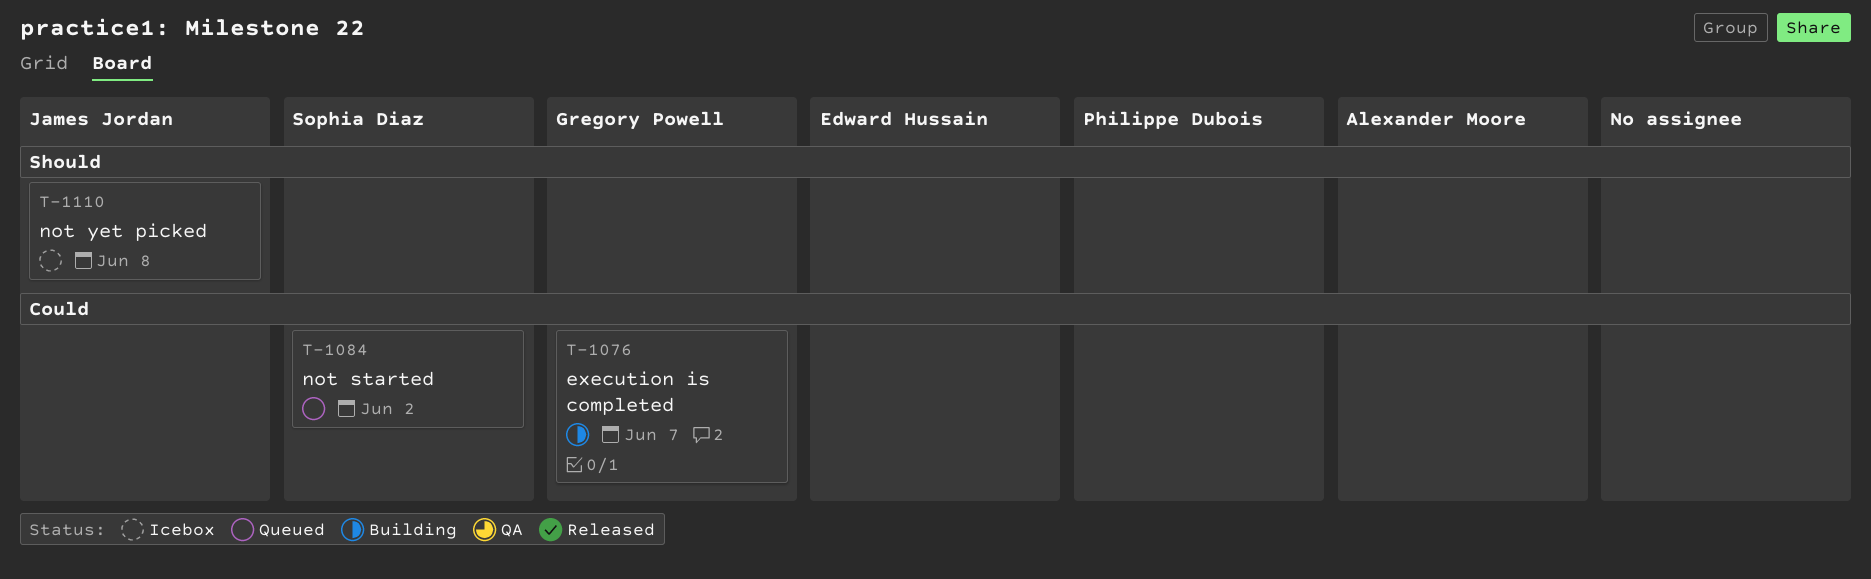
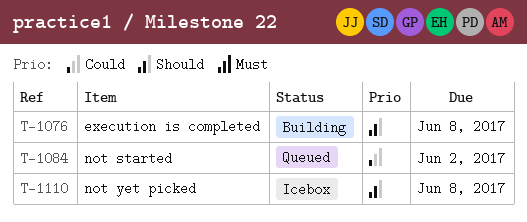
T-1076, priority: Could -> Should
T-1076, due: Jun 7 -> Jun 8

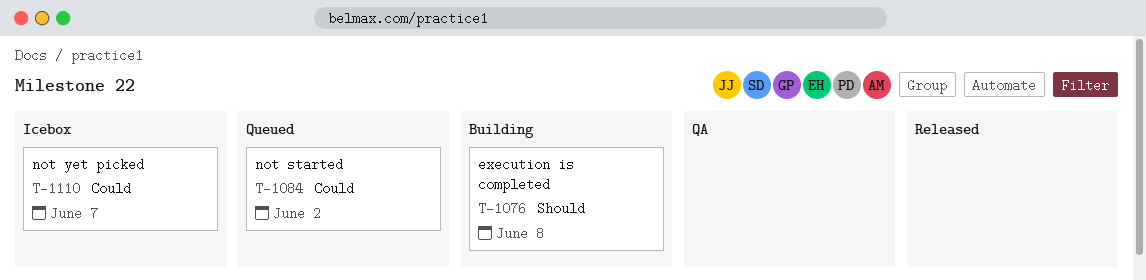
T-1110, priority: Should -> Could
T-1110, due: Jun 8 -> Jun 7

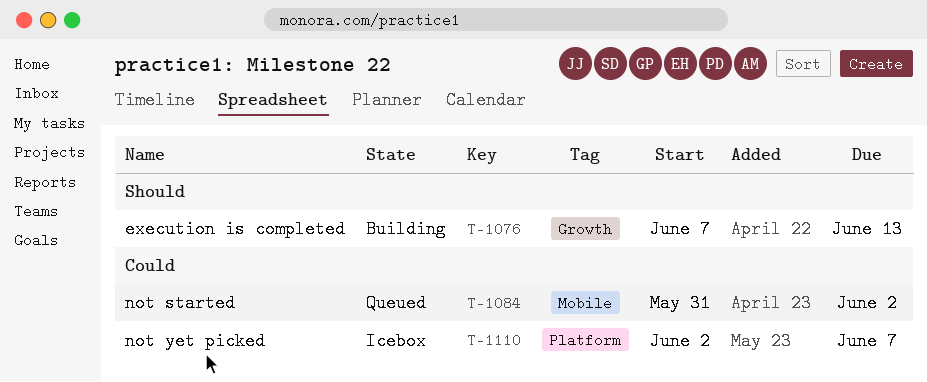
T-1076, due: Jun 8 -> Jun 13

